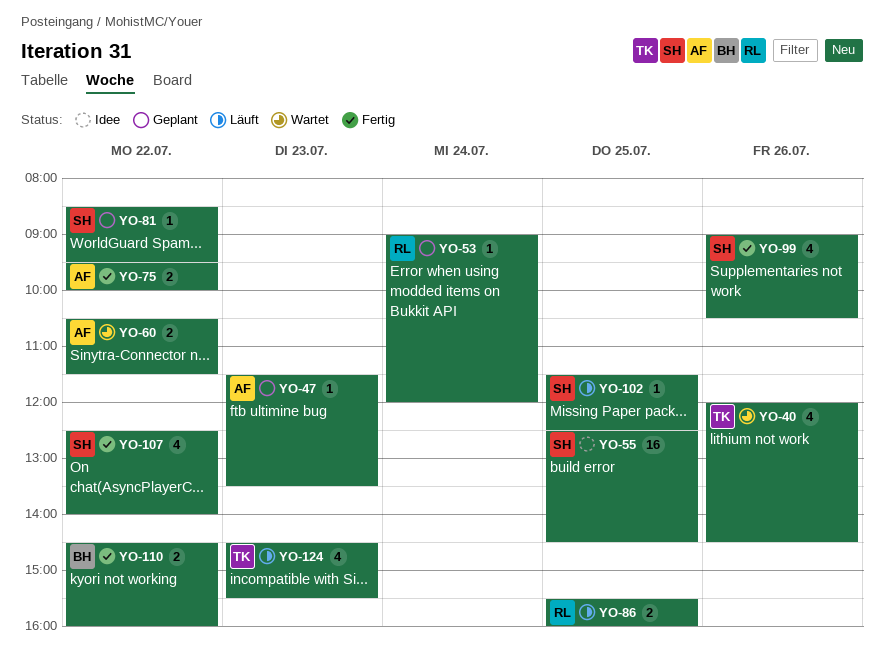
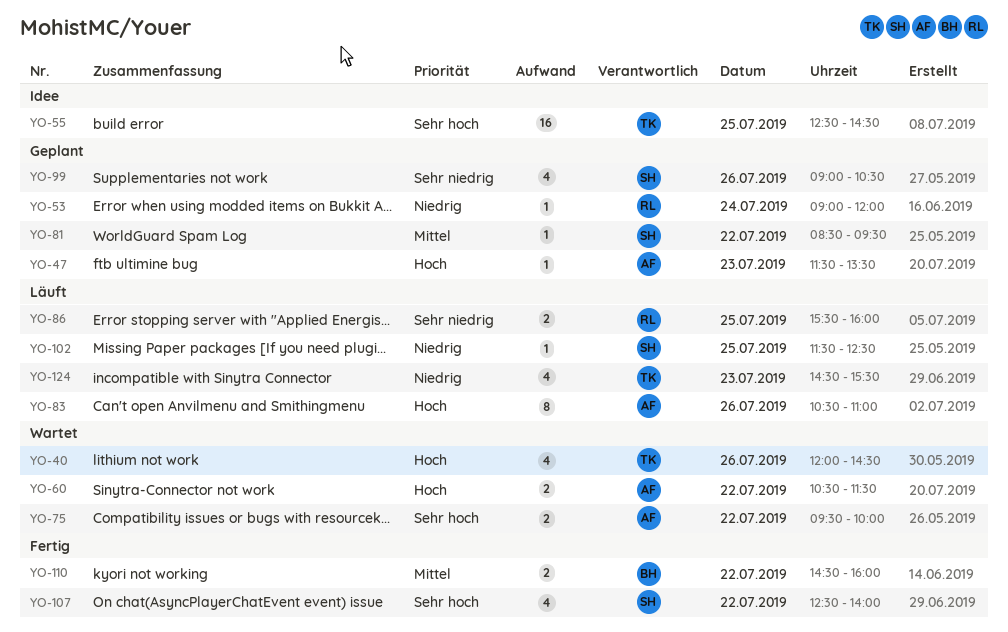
YO-55, owner: SH -> TK
YO-75, status: Fertig -> Wartet
YO-83: none -> present
YO-99, status: Fertig -> Geplant

